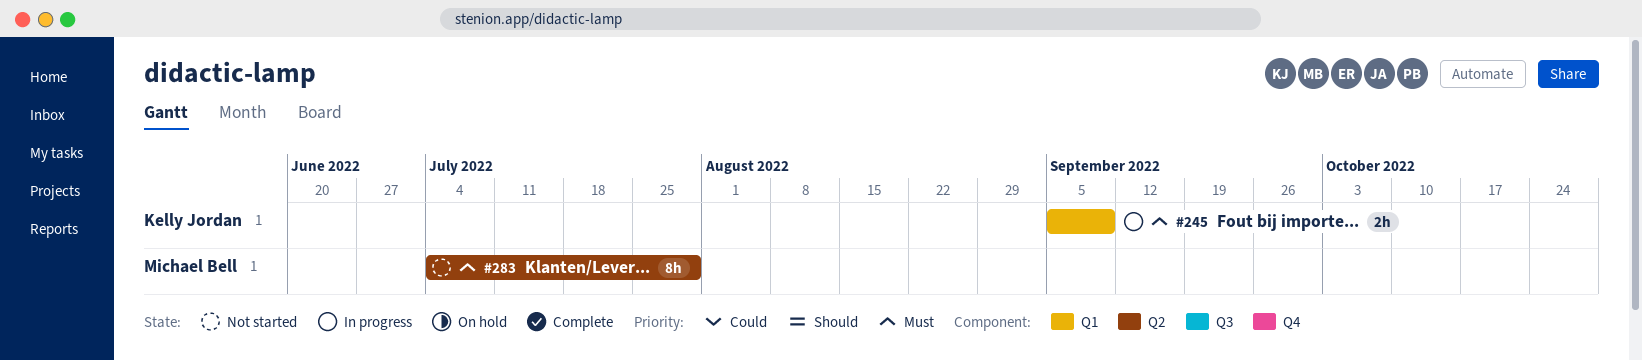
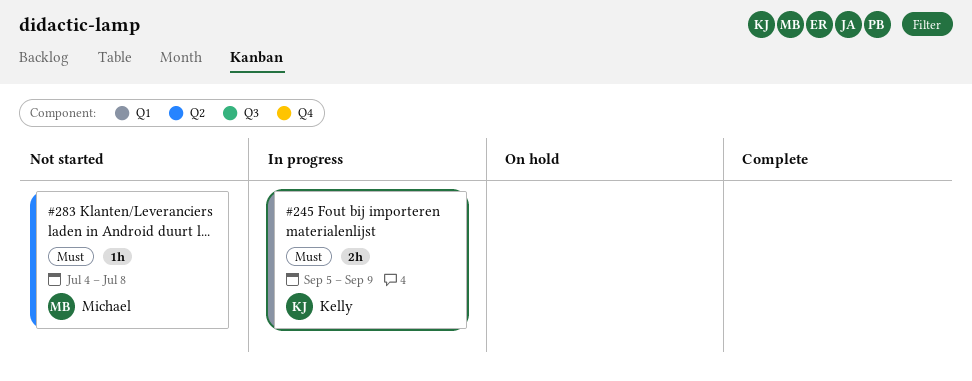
#283, estimate: 8h -> 1h
#283, due: Jul 29 -> Jul 8

